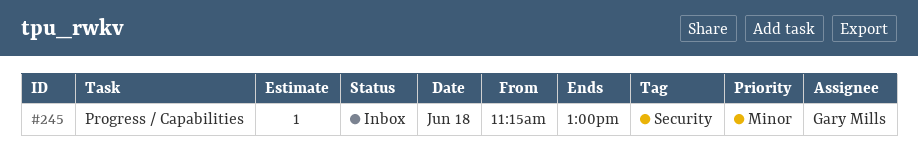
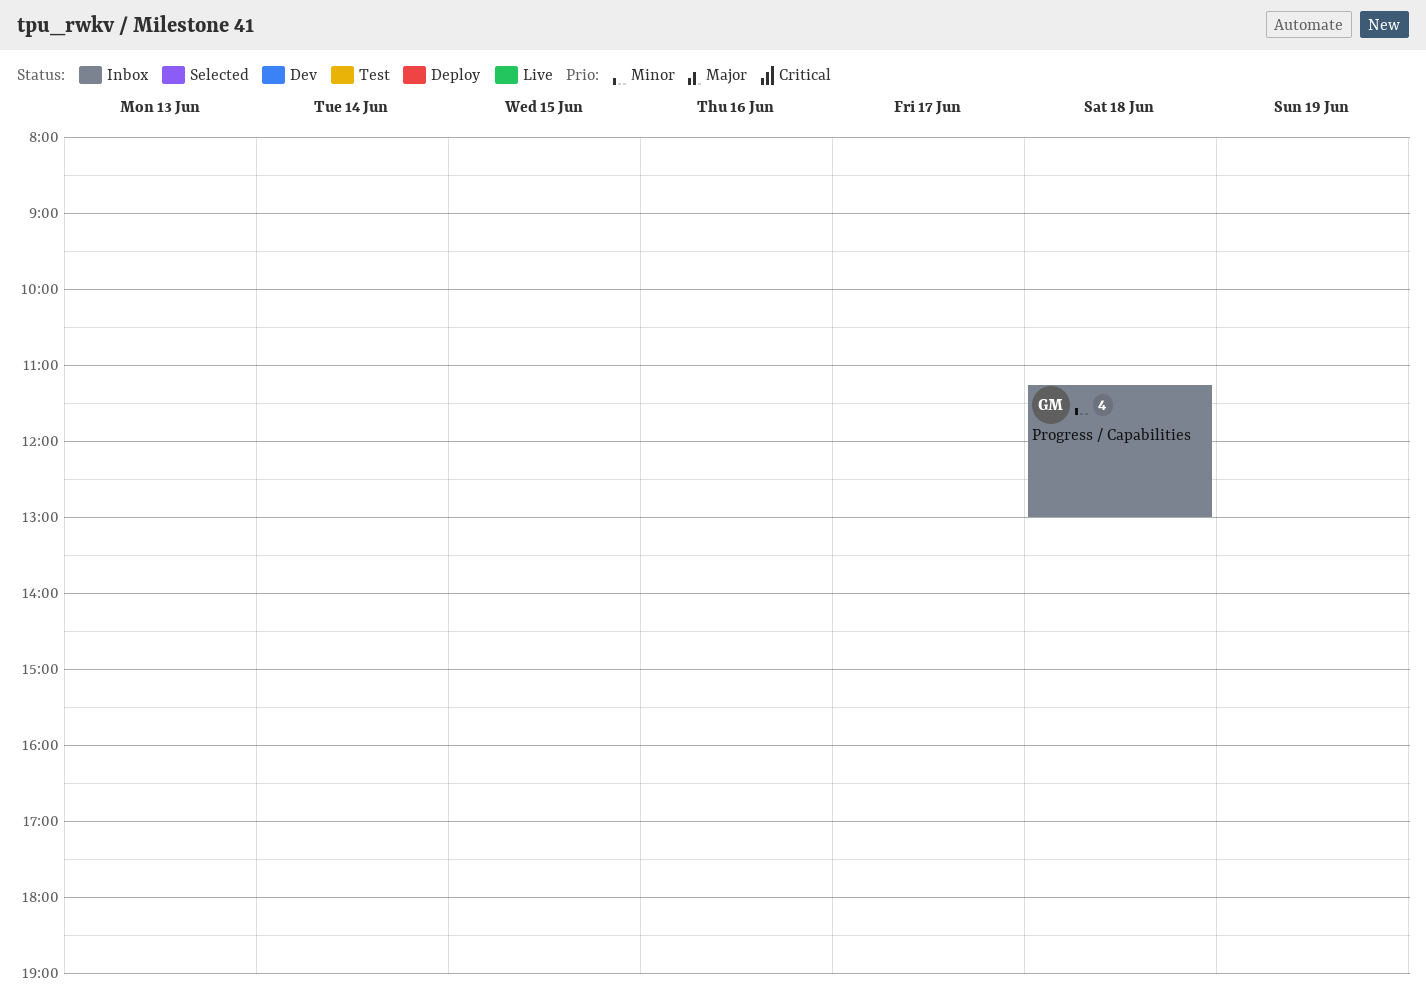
Progress / Capabilities, estimate: 1 -> 4

